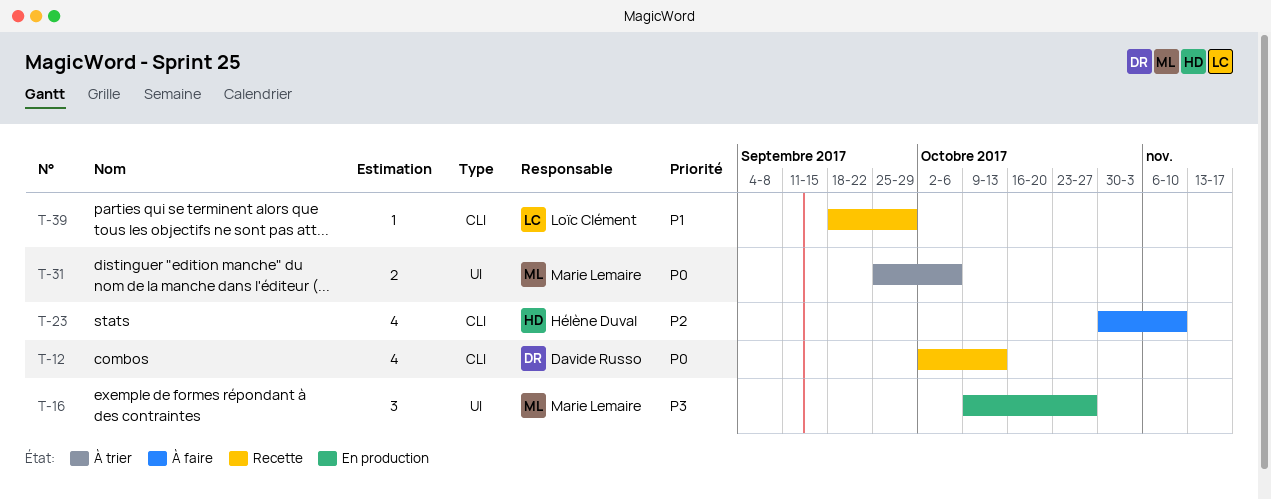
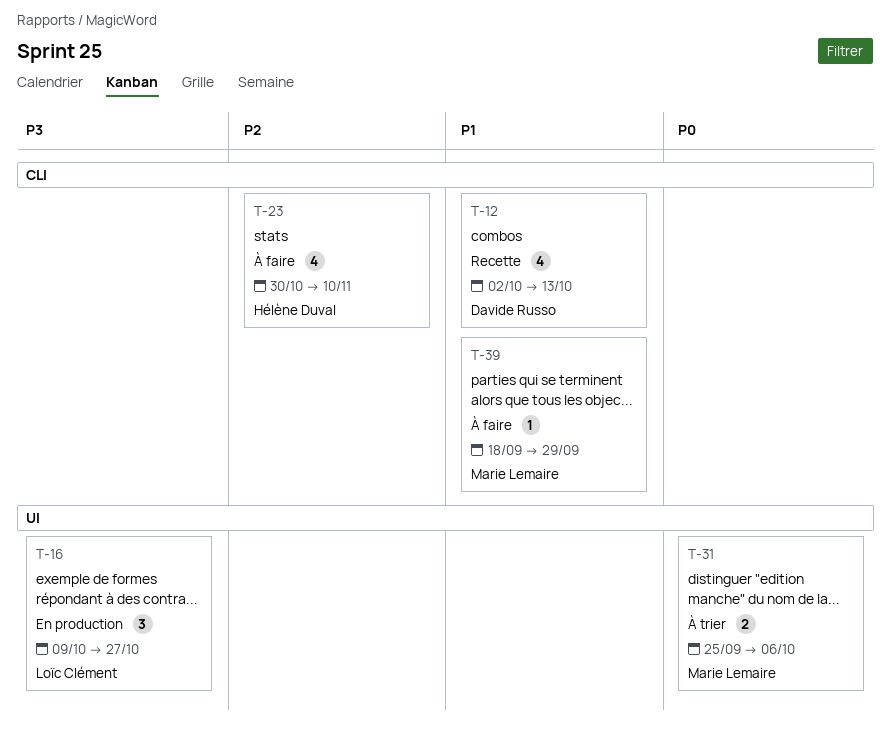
T-12, priority: P0 -> P1
T-16, owner: Marie Lemaire -> Loïc Clément
T-39, status: Recette -> À faire
T-39, owner: Loïc Clément -> Marie Lemaire

